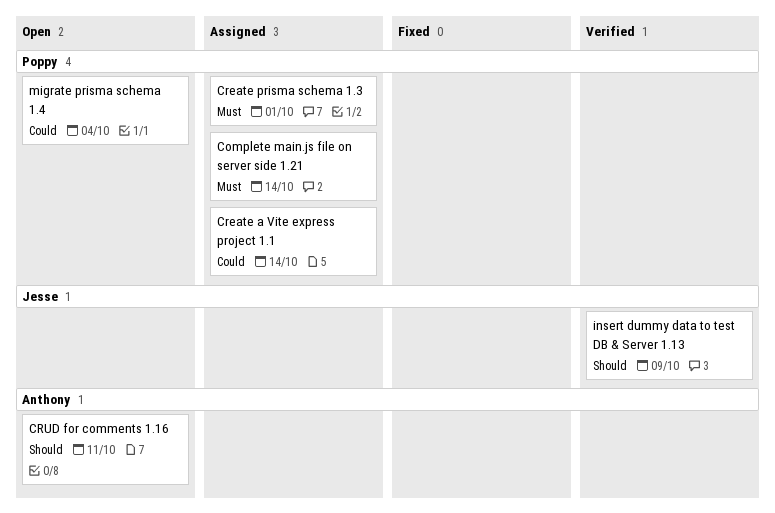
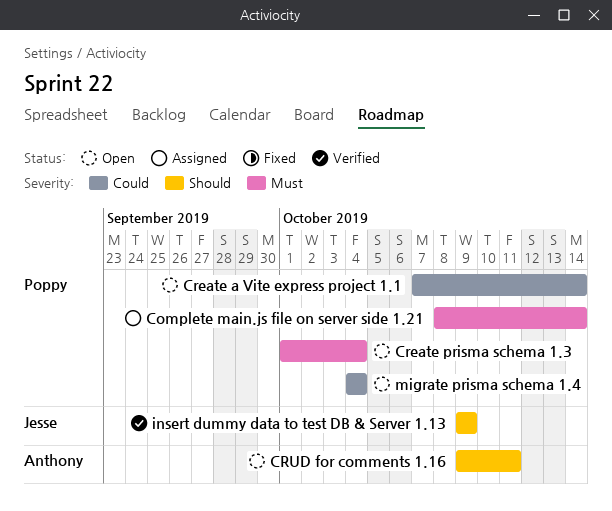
Create a Vite express project 1.1, status: Assigned -> Open
Create prisma schema 1.3, status: Assigned -> Open
Create prisma schema 1.3, due: Oct 1 -> Oct 4

